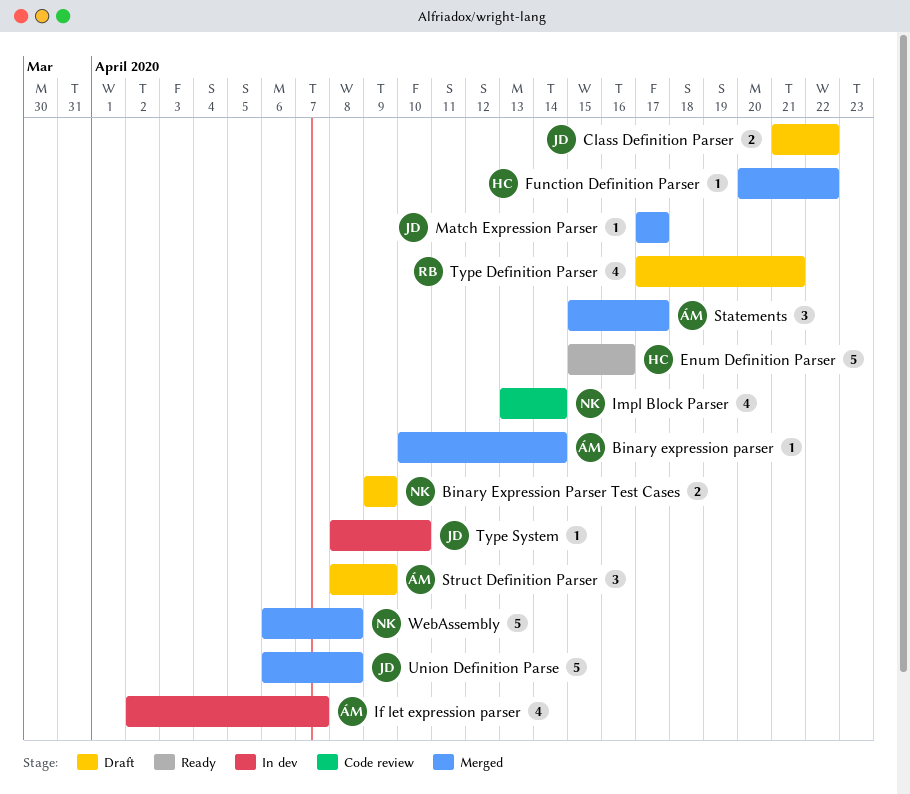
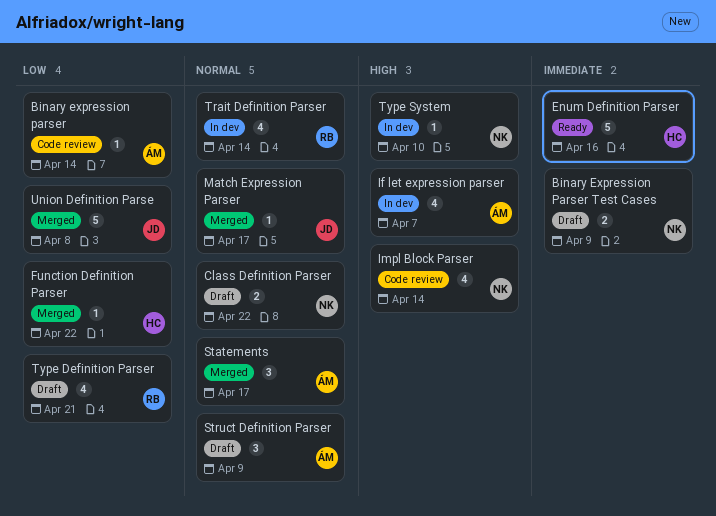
Binary expression parser, status: Merged -> Code review
Class Definition Parser, owner: JD -> NK
Trait Definition Parser: none -> present
Type System, owner: JD -> NK
WebAssembly: present -> none

